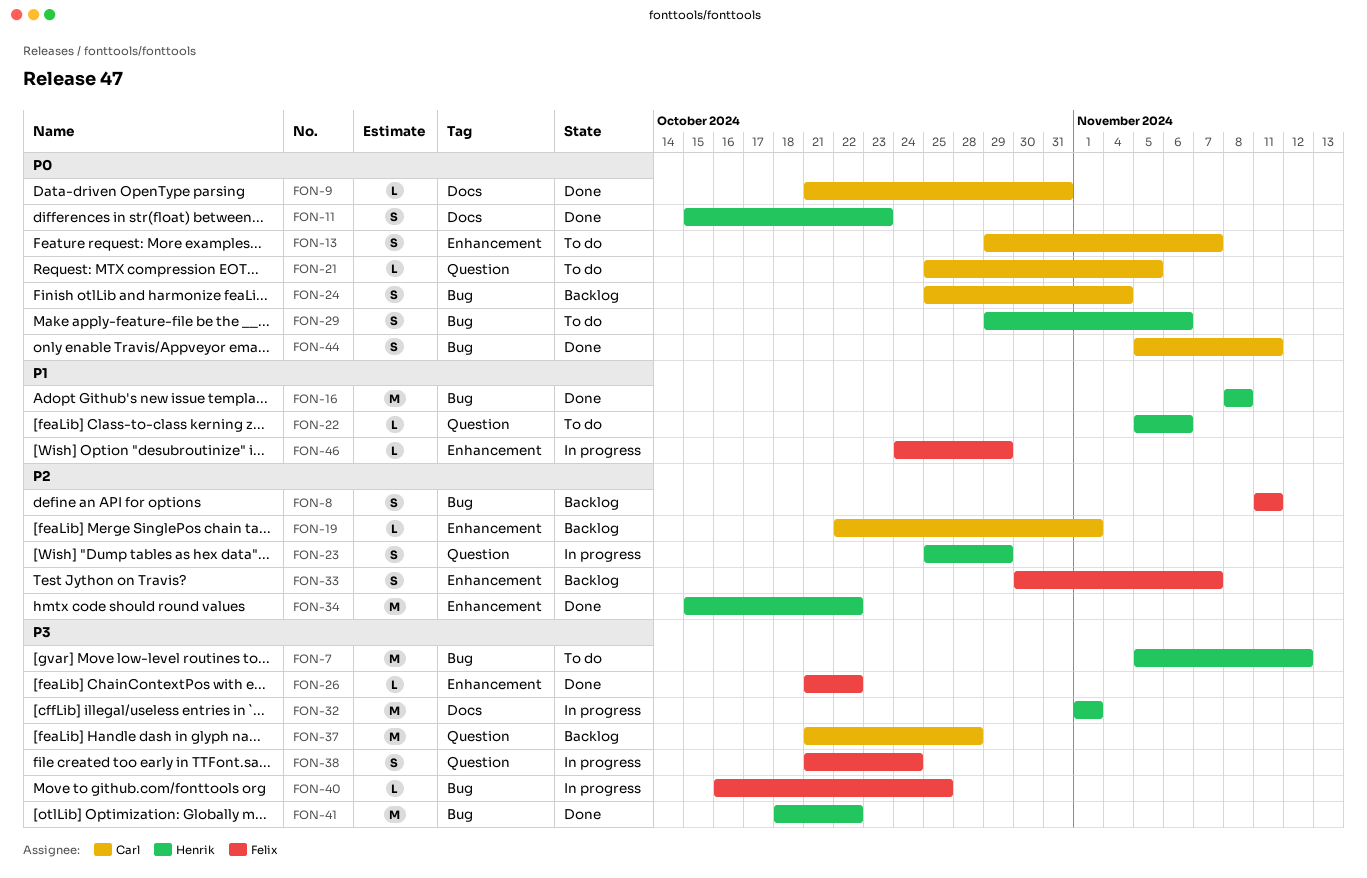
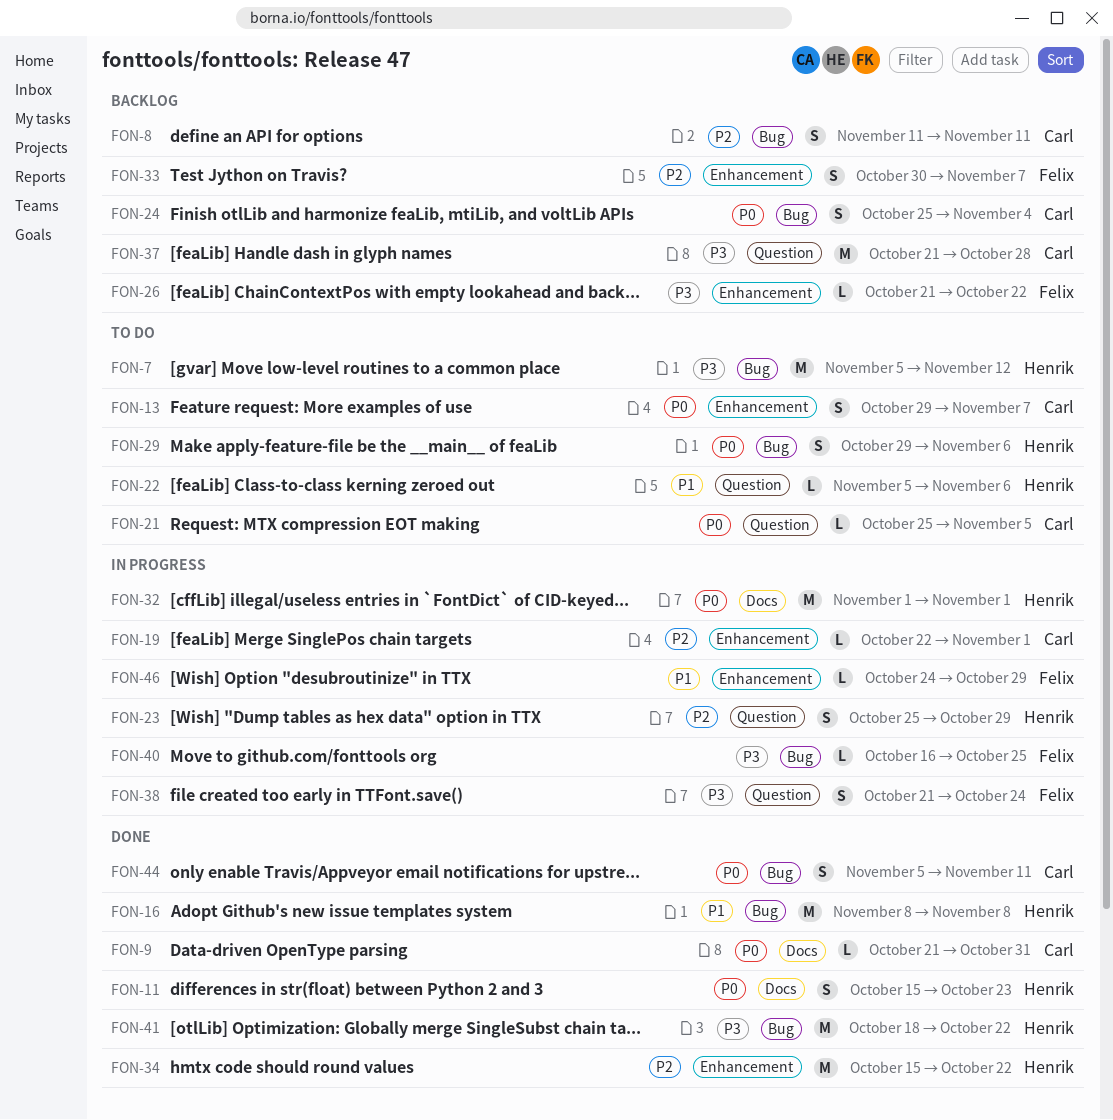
FON-8, owner: Felix -> Carl
FON-19, status: Backlog -> In progress
FON-26, status: Done -> Backlog
FON-32, priority: P3 -> P0

